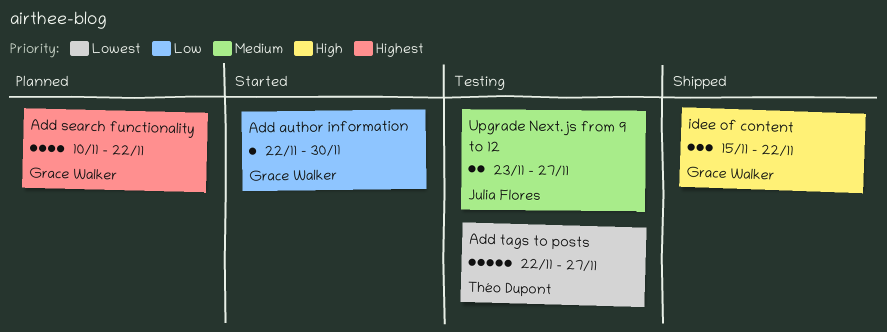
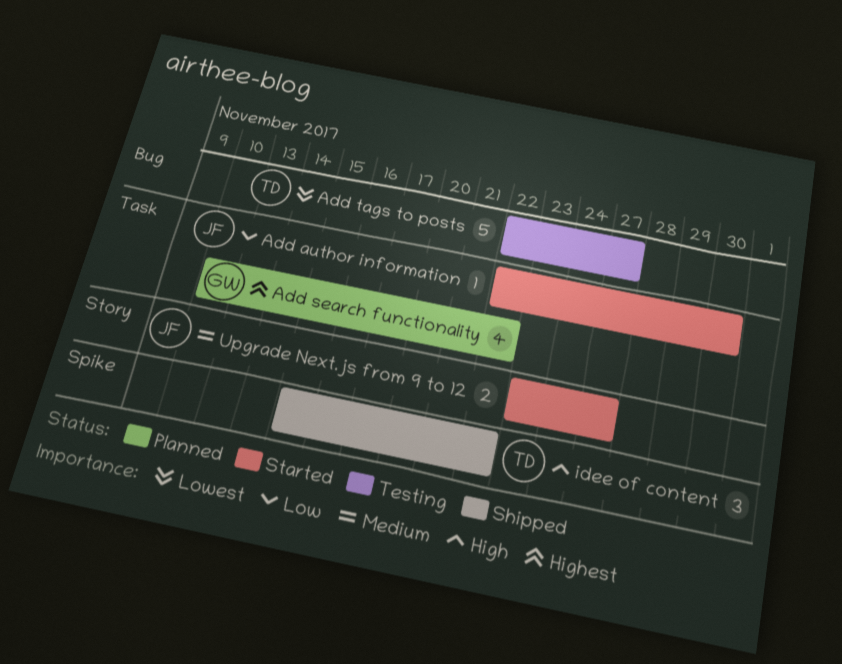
Add author information, owner: Grace Walker -> Julia Flores
idee of content, owner: Grace Walker -> Théo Dupont
Upgrade Next.js from 9 to 12, status: Testing -> Started

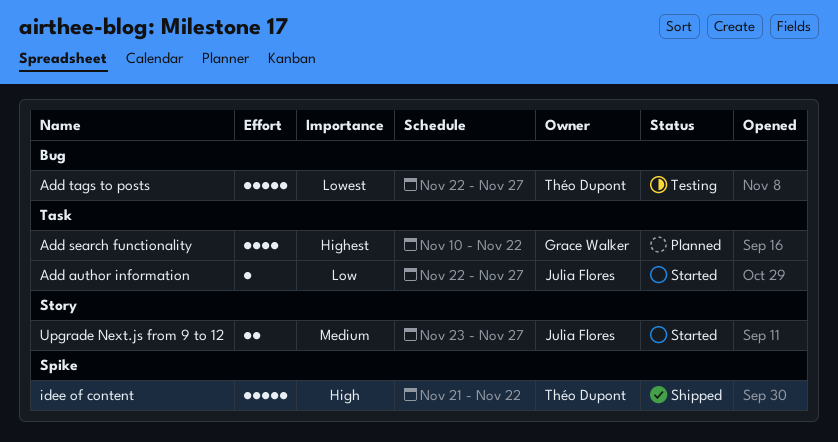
Add author information, due: Nov 30 -> Nov 27
idee of content, estimate: 3 -> 5
idee of content, start: Nov 15 -> Nov 21

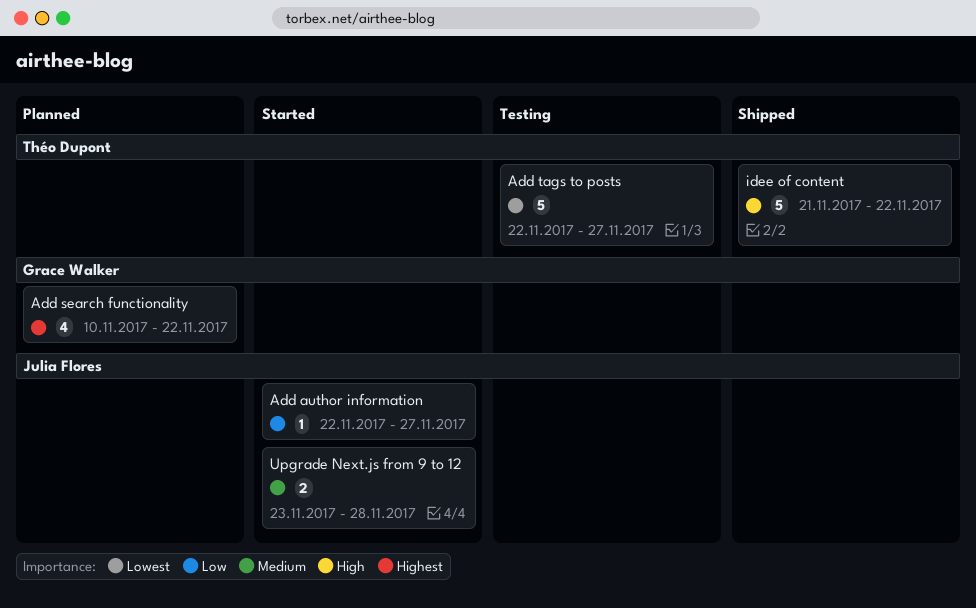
Upgrade Next.js from 9 to 12, due: Nov 27 -> Nov 28

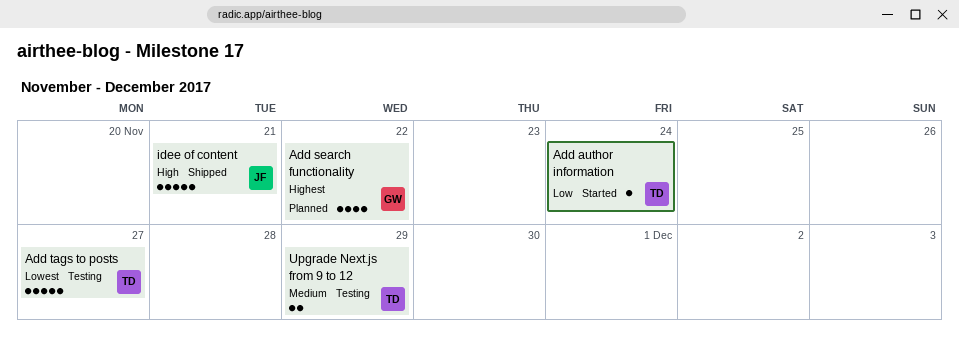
Add author information, owner: Julia Flores -> Théo Dupont
Add author information, due: Nov 27 -> Nov 24
idee of content, owner: Théo Dupont -> Julia Flores
idee of content, due: Nov 22 -> Nov 21
Upgrade Next.js from 9 to 12, status: Started -> Testing
Upgrade Next.js from 9 to 12, owner: Julia Flores -> Théo Dupont
Upgrade Next.js from 9 to 12, due: Nov 28 -> Nov 29

